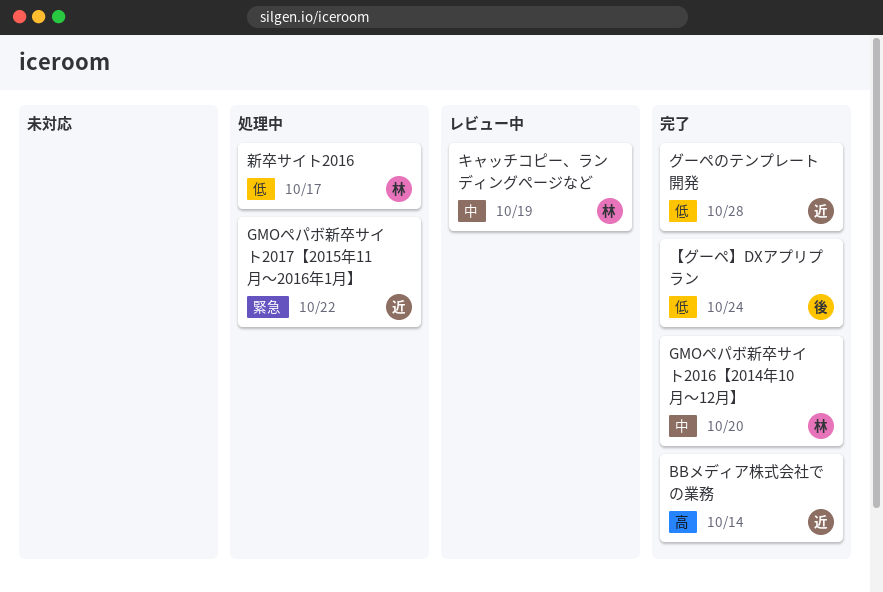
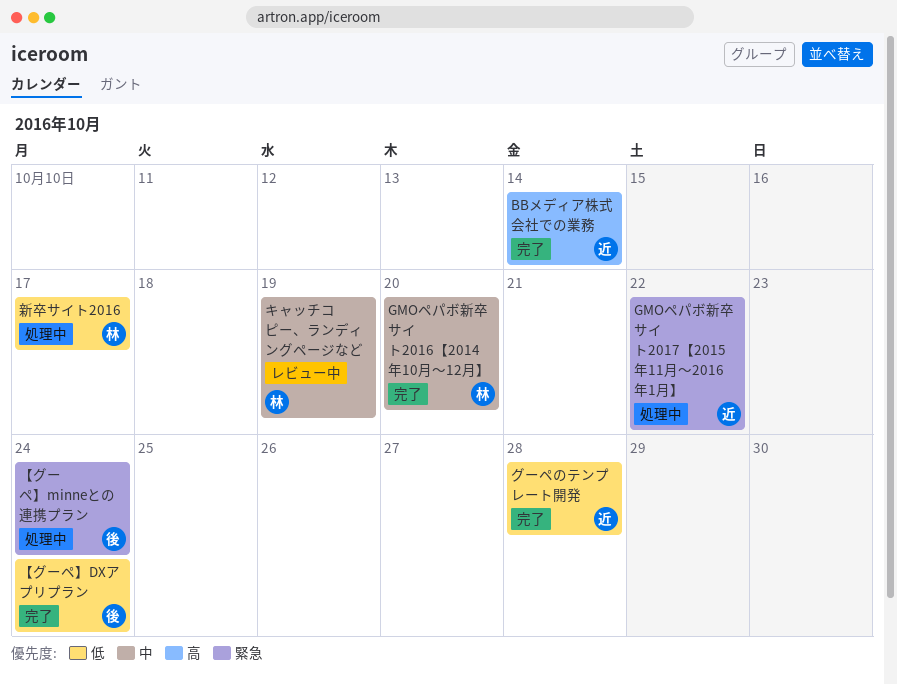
【グーペ】minneとの連携プラン: none -> present

